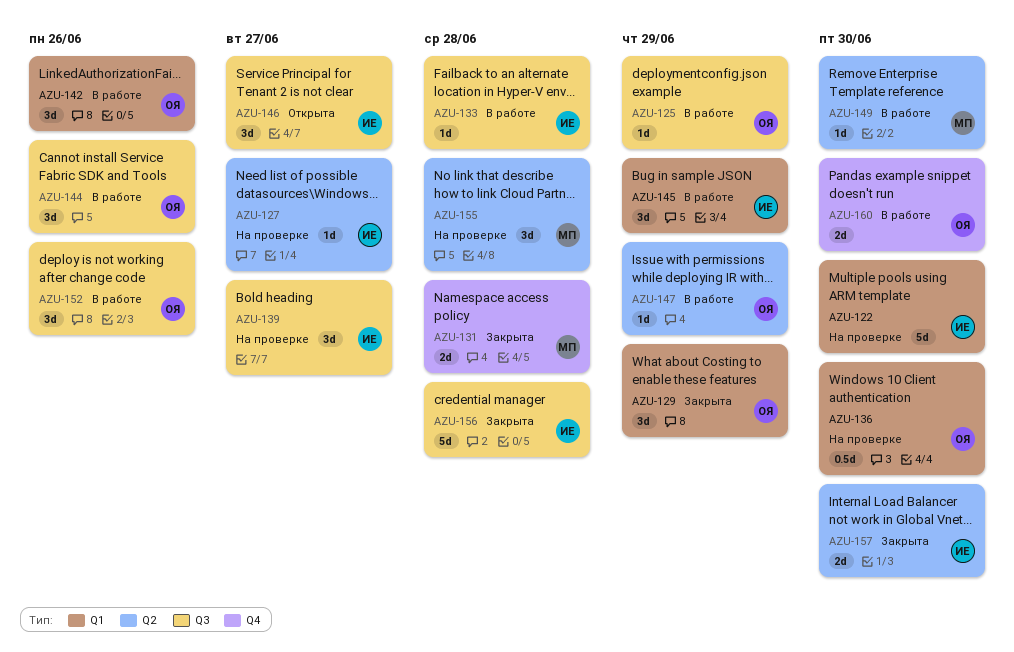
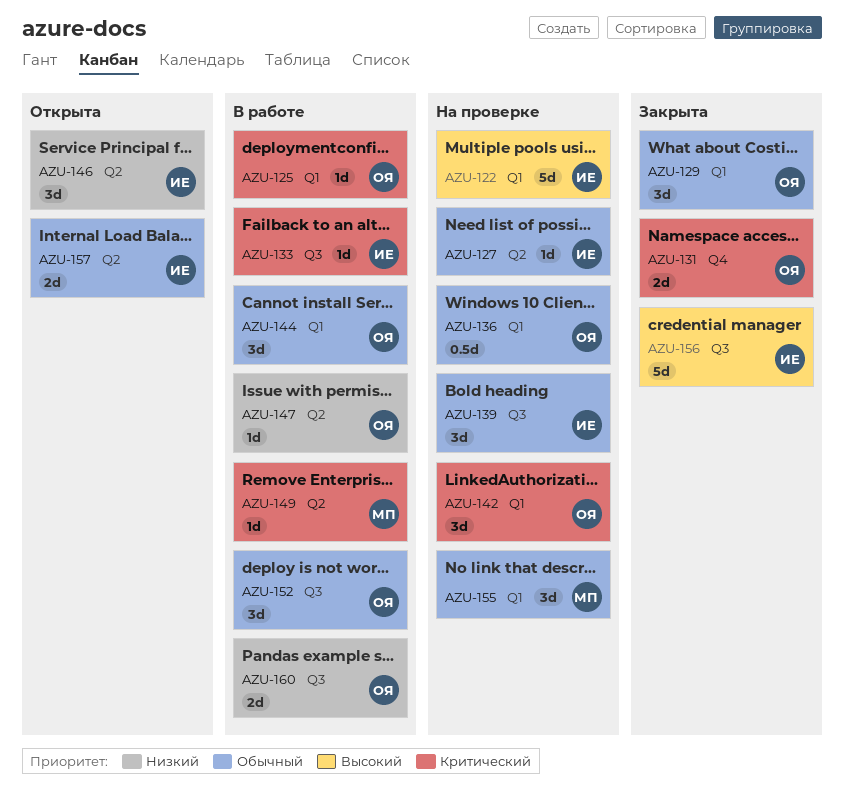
AZU-125, label: Q3 -> Q1
AZU-131, owner: МП -> ОЯ
AZU-142, status: В работе -> На проверке
AZU-144, label: Q3 -> Q1
AZU-145: present -> none
AZU-146, label: Q3 -> Q2
AZU-155, label: Q2 -> Q1
AZU-157, status: Закрыта -> Открыта
AZU-160, label: Q4 -> Q3

